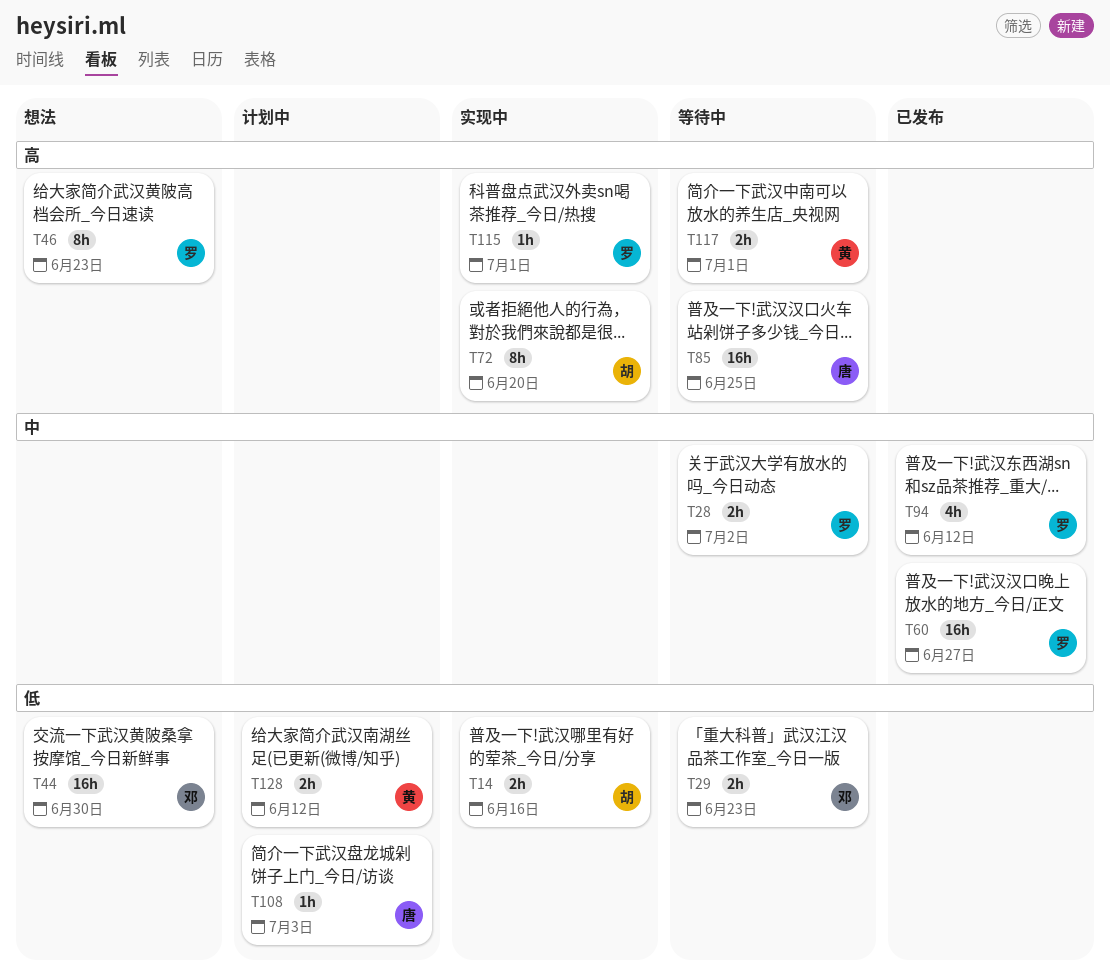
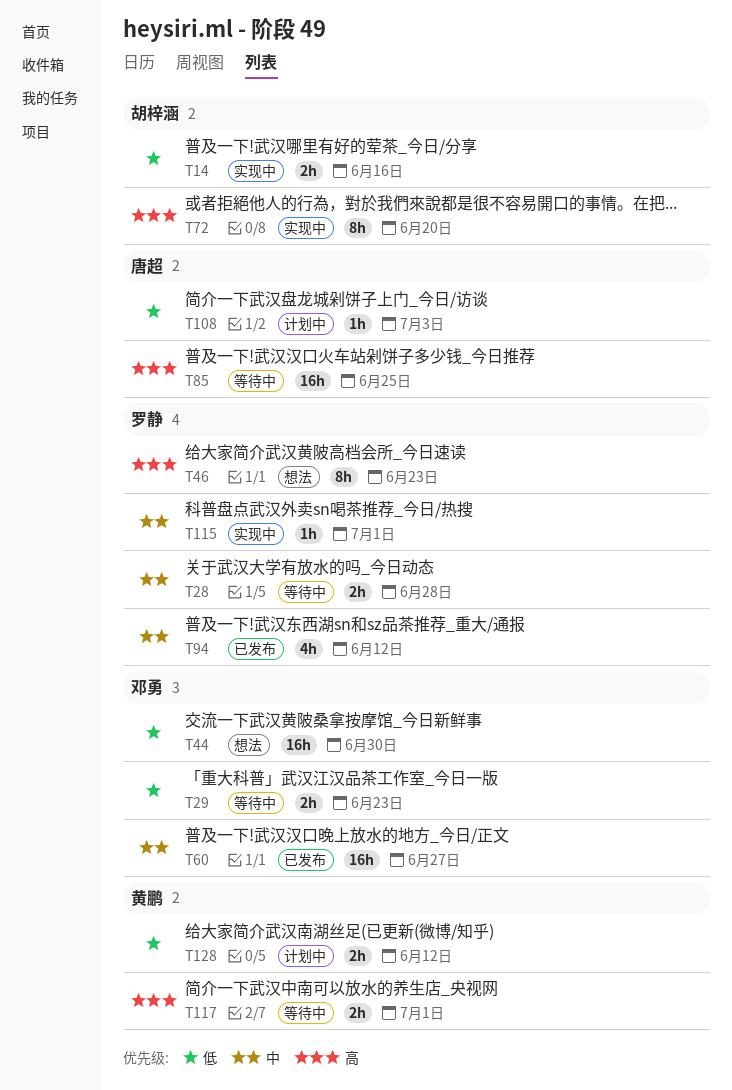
T28, due: Jul 2 -> Jun 28
T60, owner: 罗静 -> 邓勇
T115, priority: 高 -> 中

